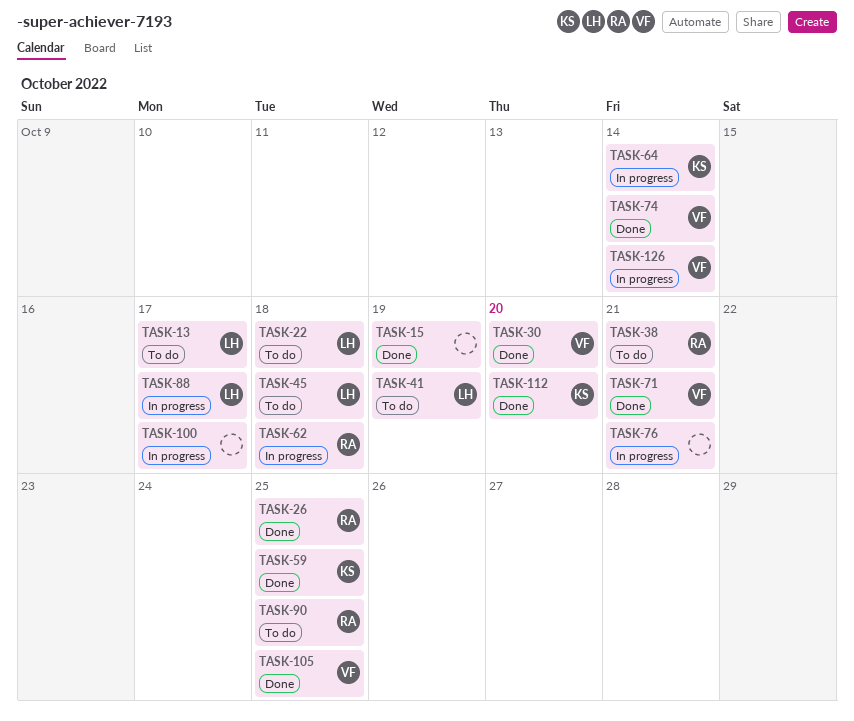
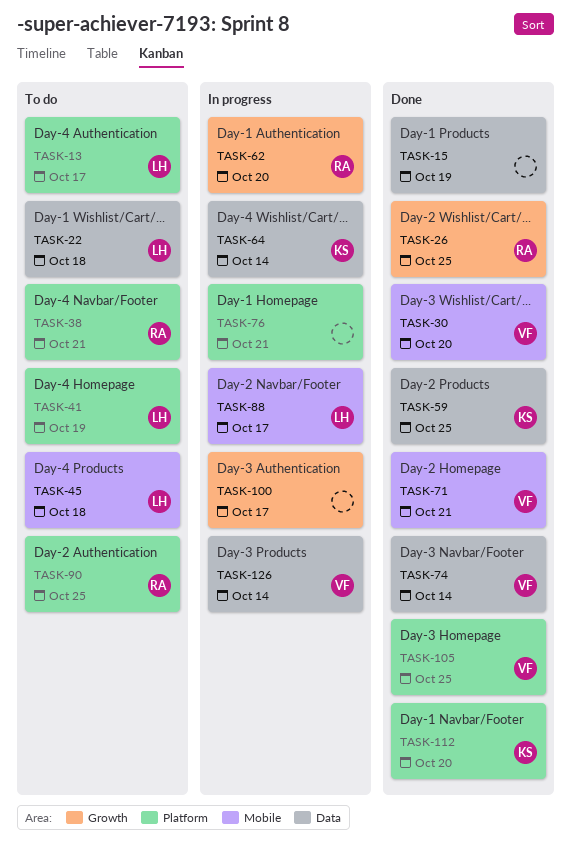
TASK-62, due: Oct 18 -> Oct 20

